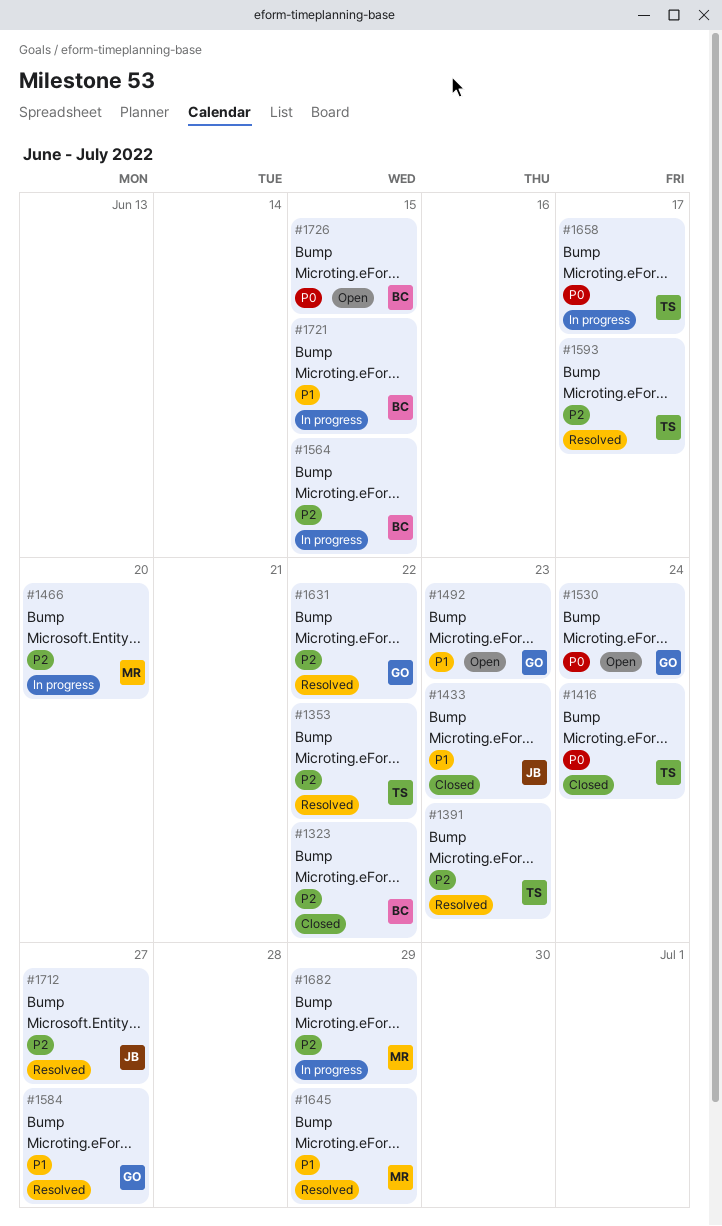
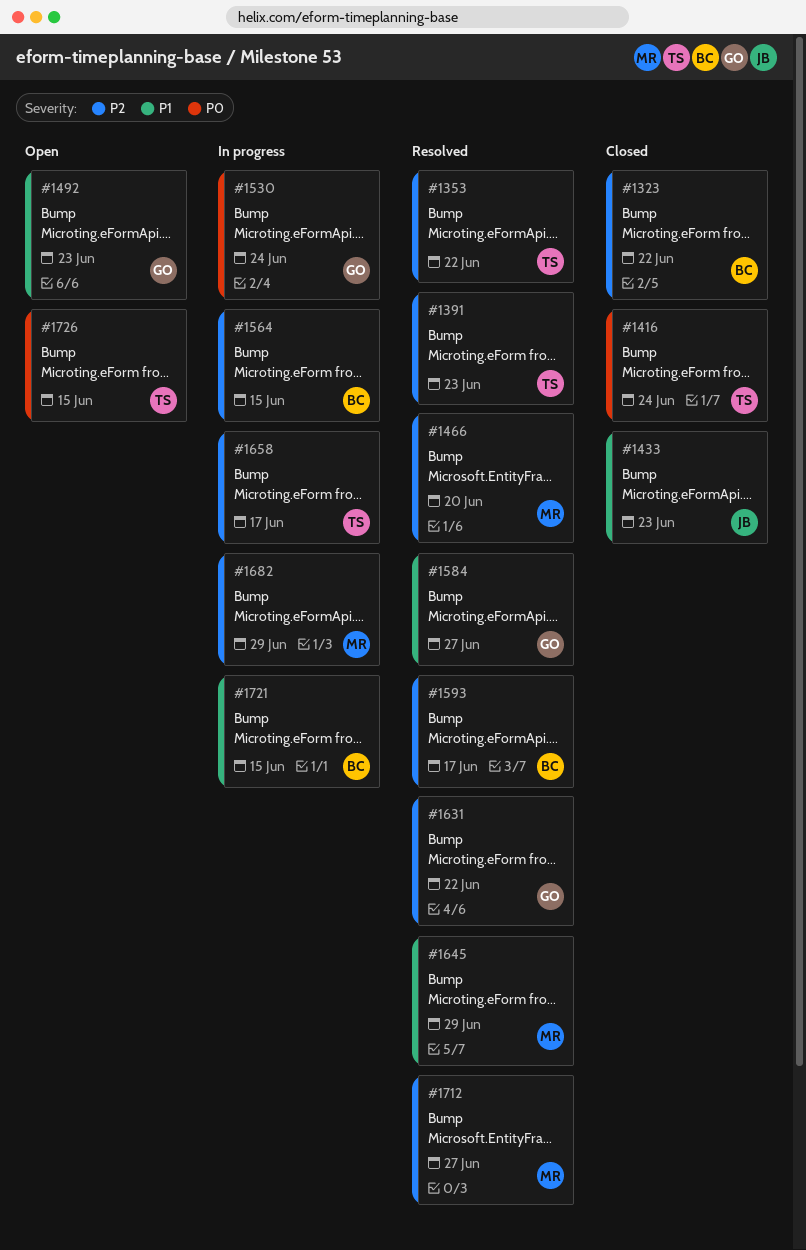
#1466, status: In progress -> Resolved
#1530, status: Open -> In progress
#1593, owner: TS -> BC
#1658, priority: P0 -> P2
#1712, owner: JB -> MR
#1726, owner: BC -> TS

